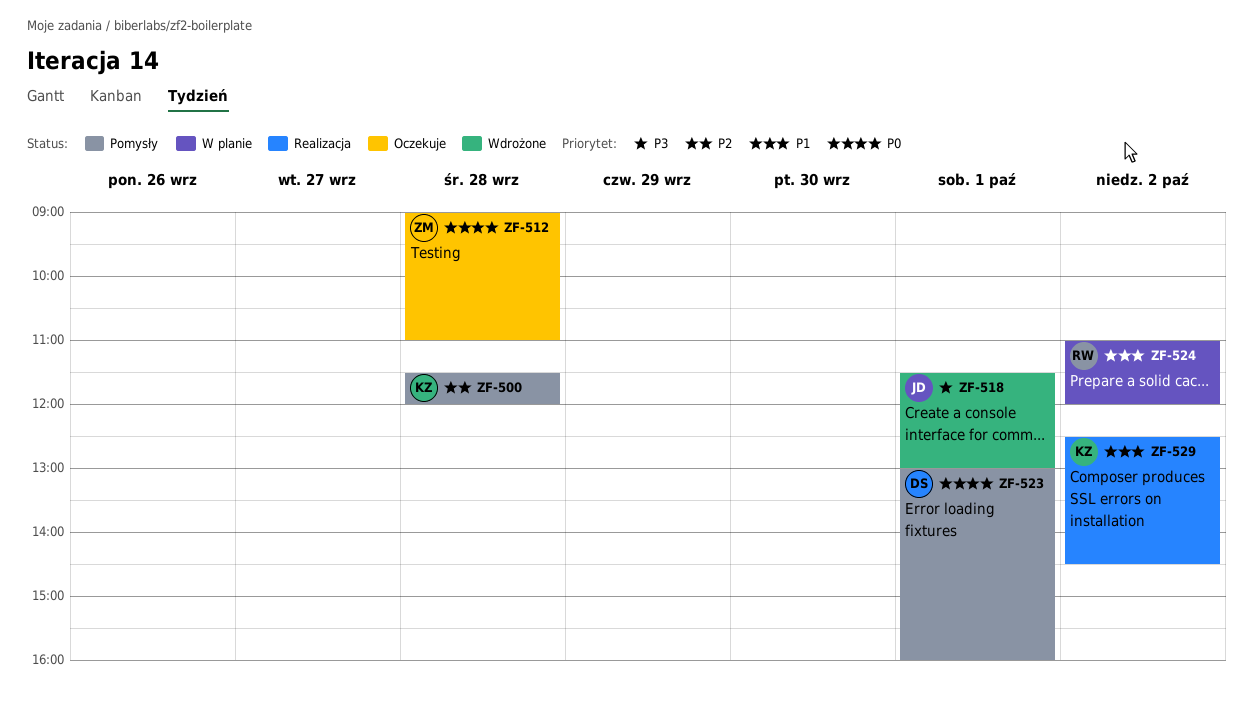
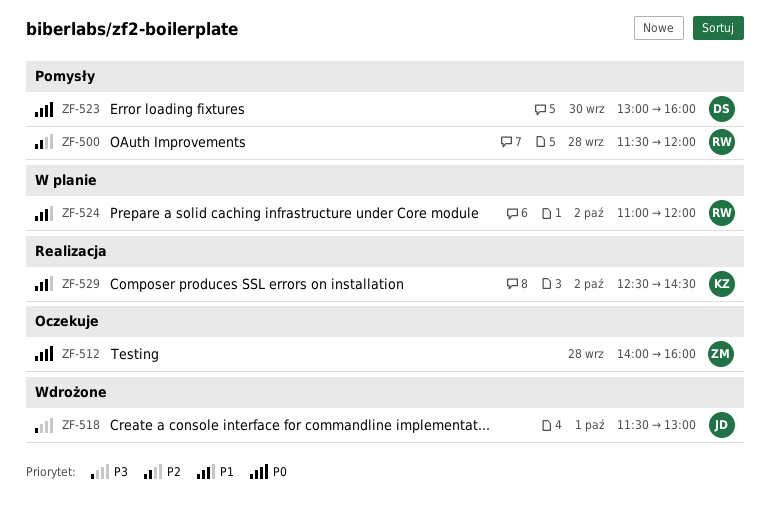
ZF-500, owner: KZ -> RW
ZF-512, begins: 09:00 -> 14:00
ZF-512, ends: 11:00 -> 16:00
ZF-523, day: Oct 1 -> Sep 30

